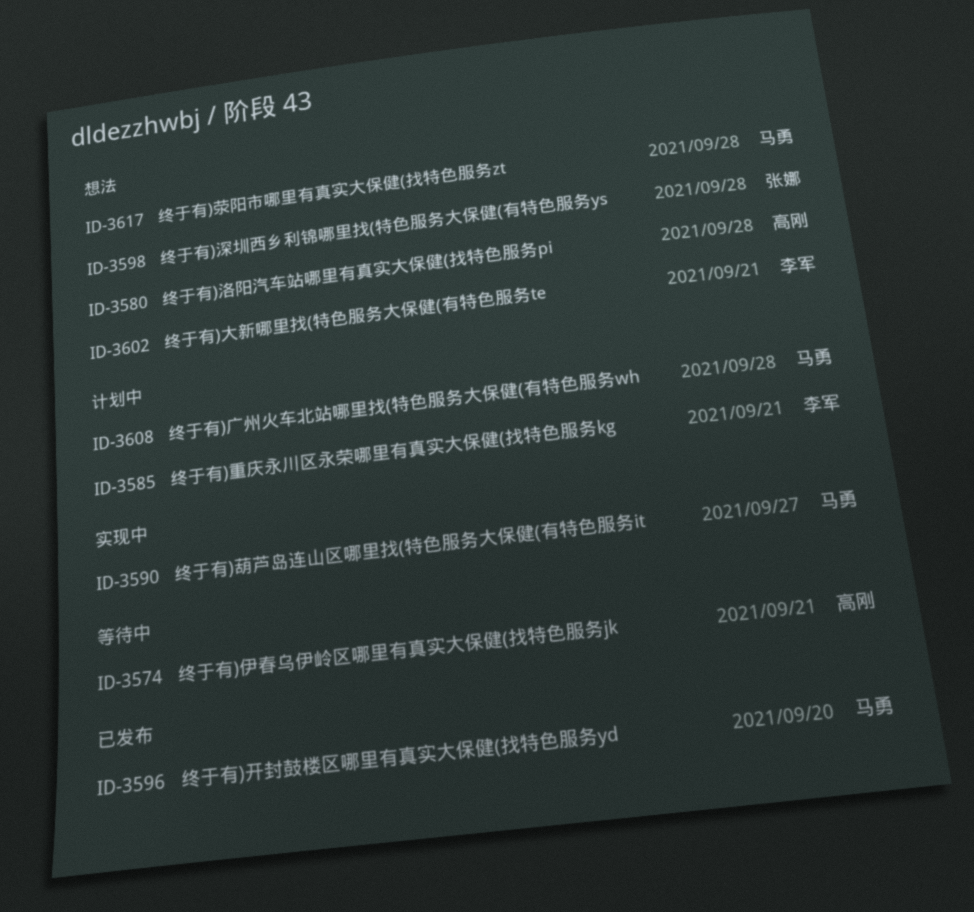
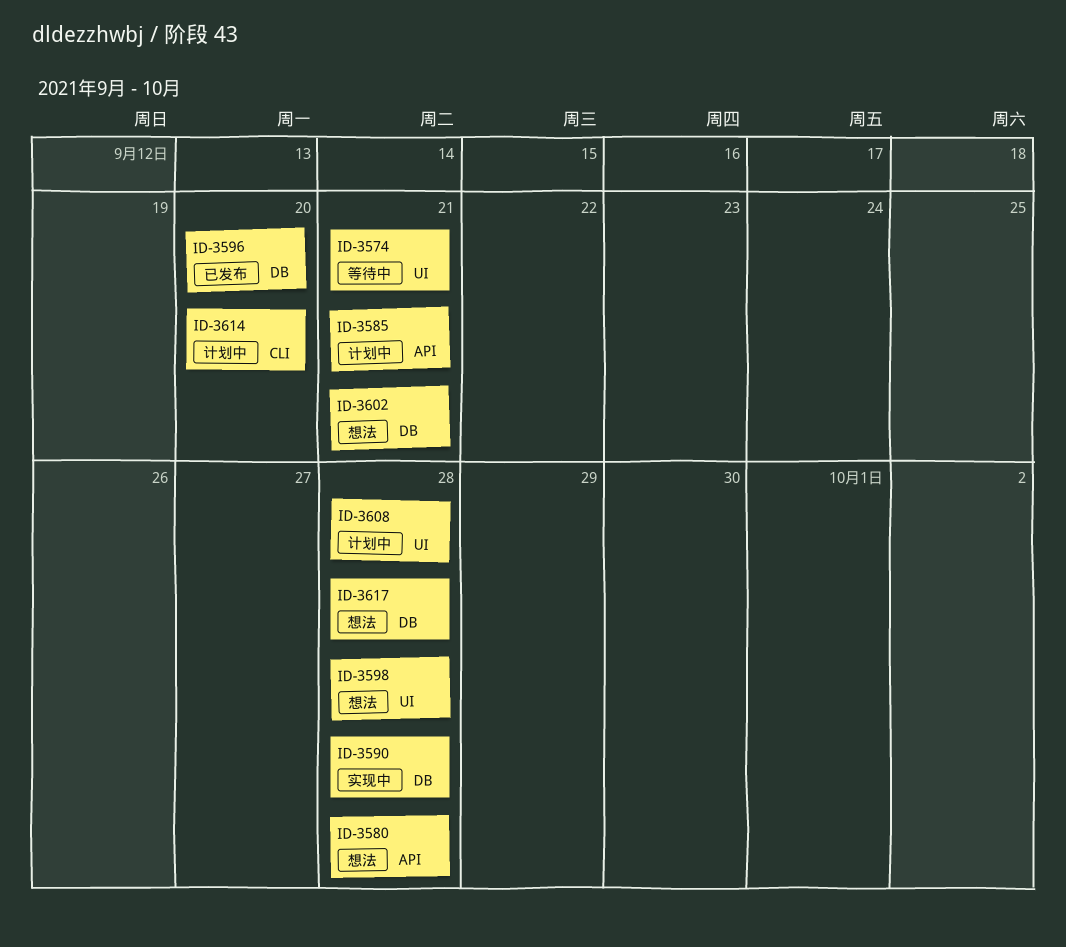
ID-3590, due: Sep 27 -> Sep 28
ID-3614: none -> present

